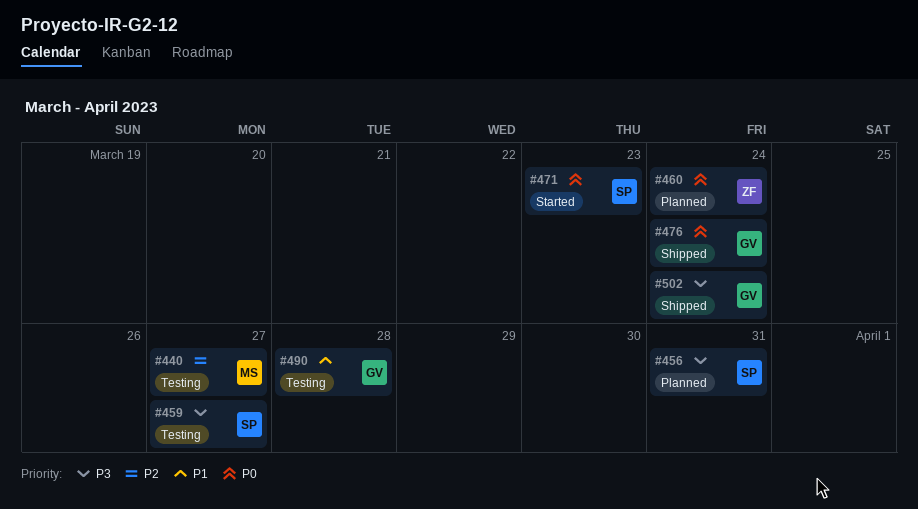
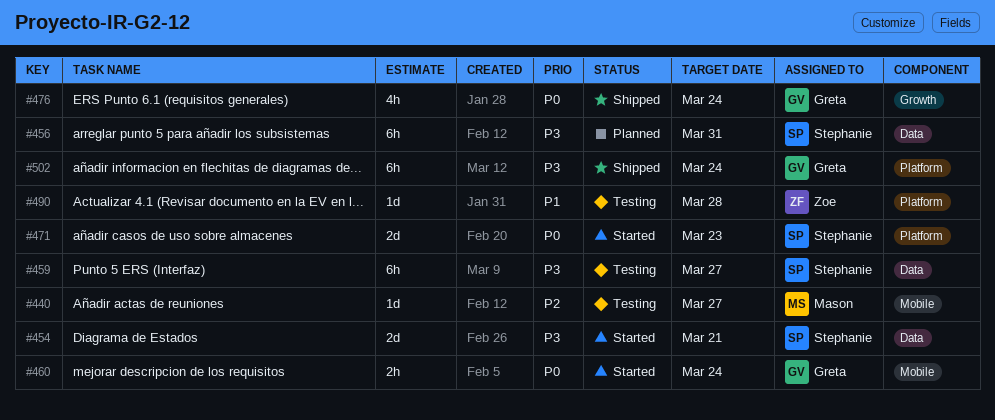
#454: none -> present
#460, status: Planned -> Started
#460, owner: Zoe -> Greta
#490, owner: Greta -> Zoe

